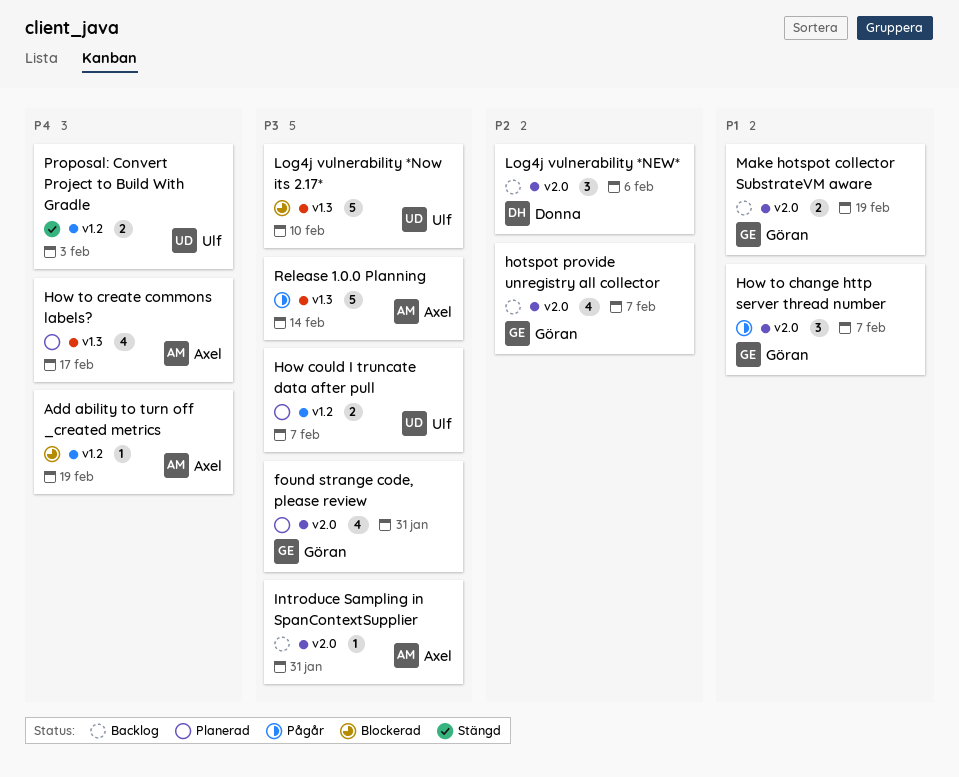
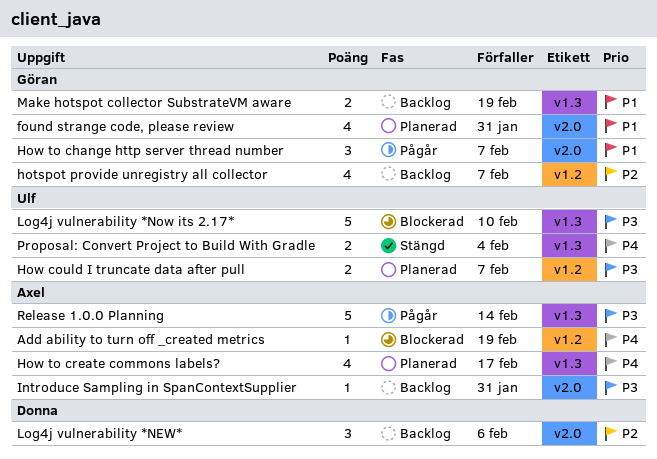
found strange code, please review, priority: P3 -> P1
hotspot provide unregistry all collector, label: v2.0 -> v1.2
Make hotspot collector SubstrateVM aware, label: v2.0 -> v1.3
Proposal: Convert Project to Build With Gradle, label: v1.2 -> v1.3
Proposal: Convert Project to Build With Gradle, due: Feb 3 -> Feb 4

